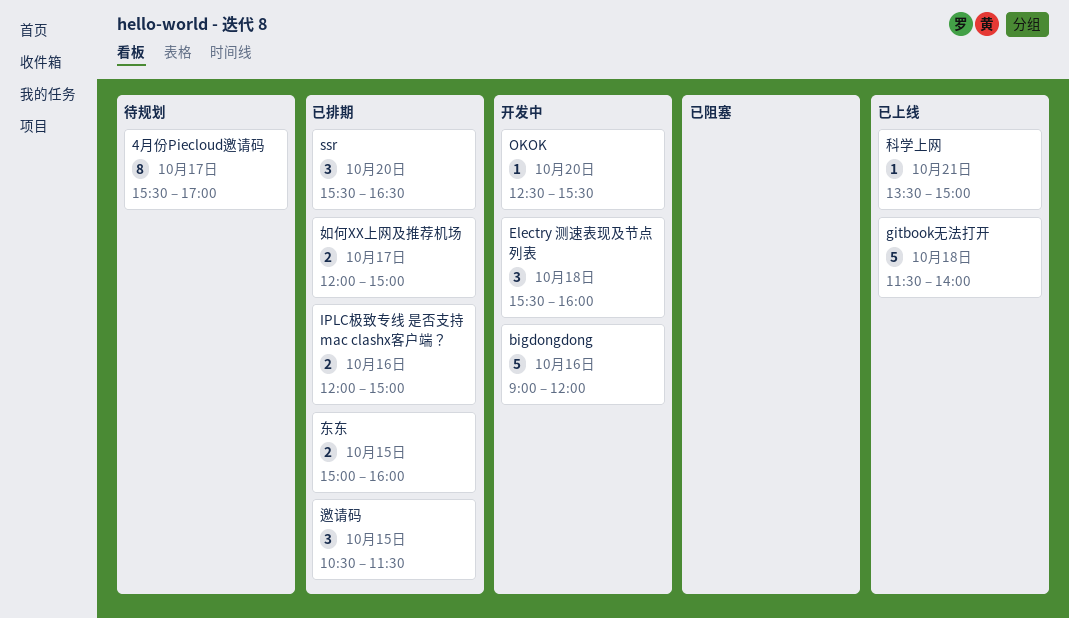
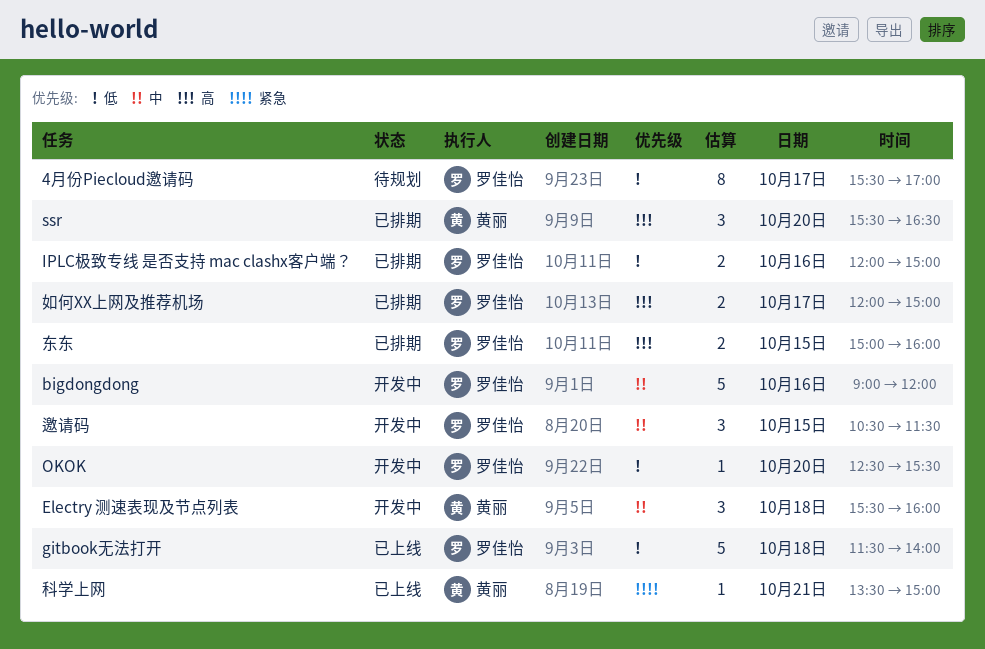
邀请码, status: 已排期 -> 开发中

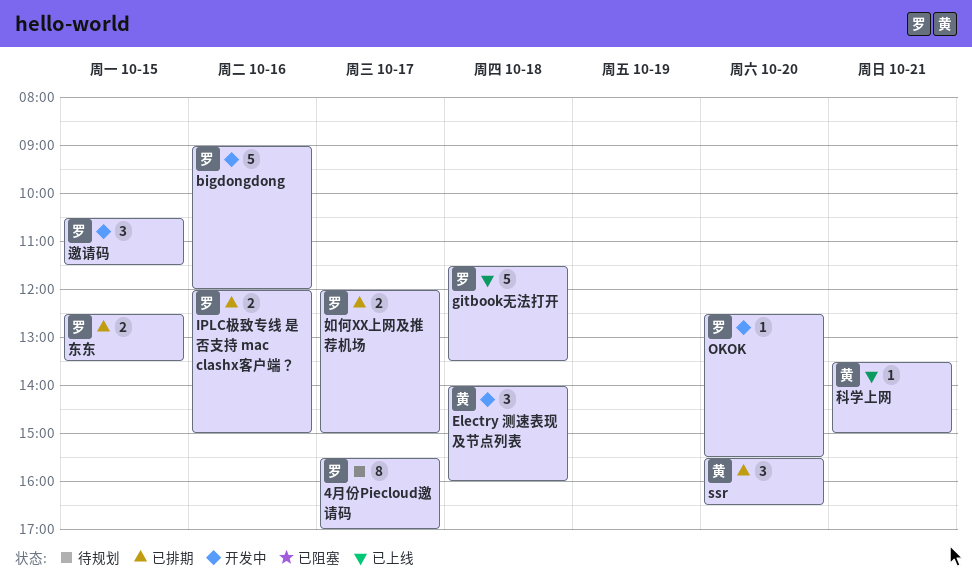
Electry 测速表现及节点列表, begins: 15:30 -> 14:00
gitbook无法打开, ends: 14:00 -> 13:30
东东, begins: 15:00 -> 12:30
东东, ends: 16:00 -> 13:30

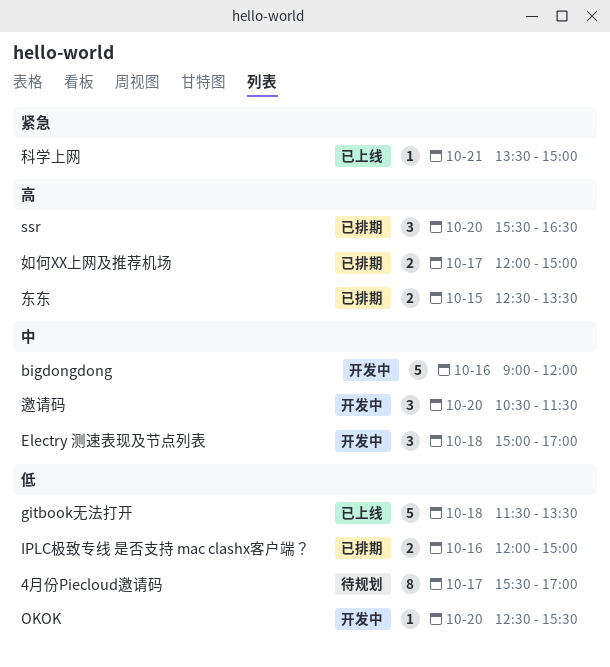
Electry 测速表现及节点列表, begins: 14:00 -> 15:00
Electry 测速表现及节点列表, ends: 16:00 -> 17:00
邀请码, day: Oct 15 -> Oct 20

